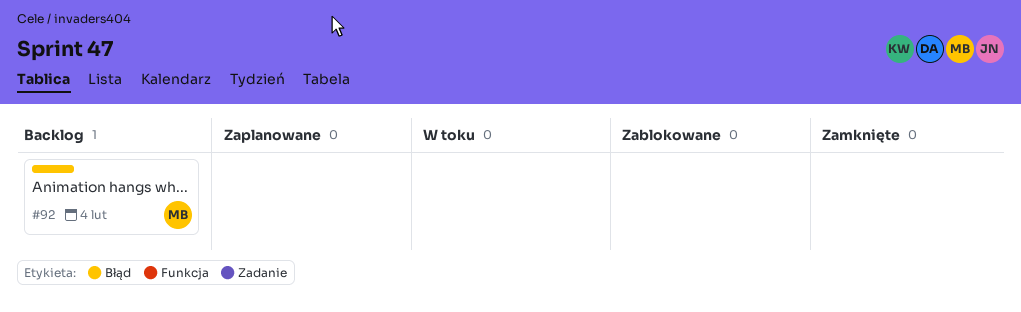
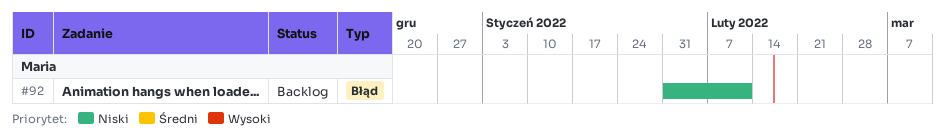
#92, due: Feb 4 -> Feb 11

